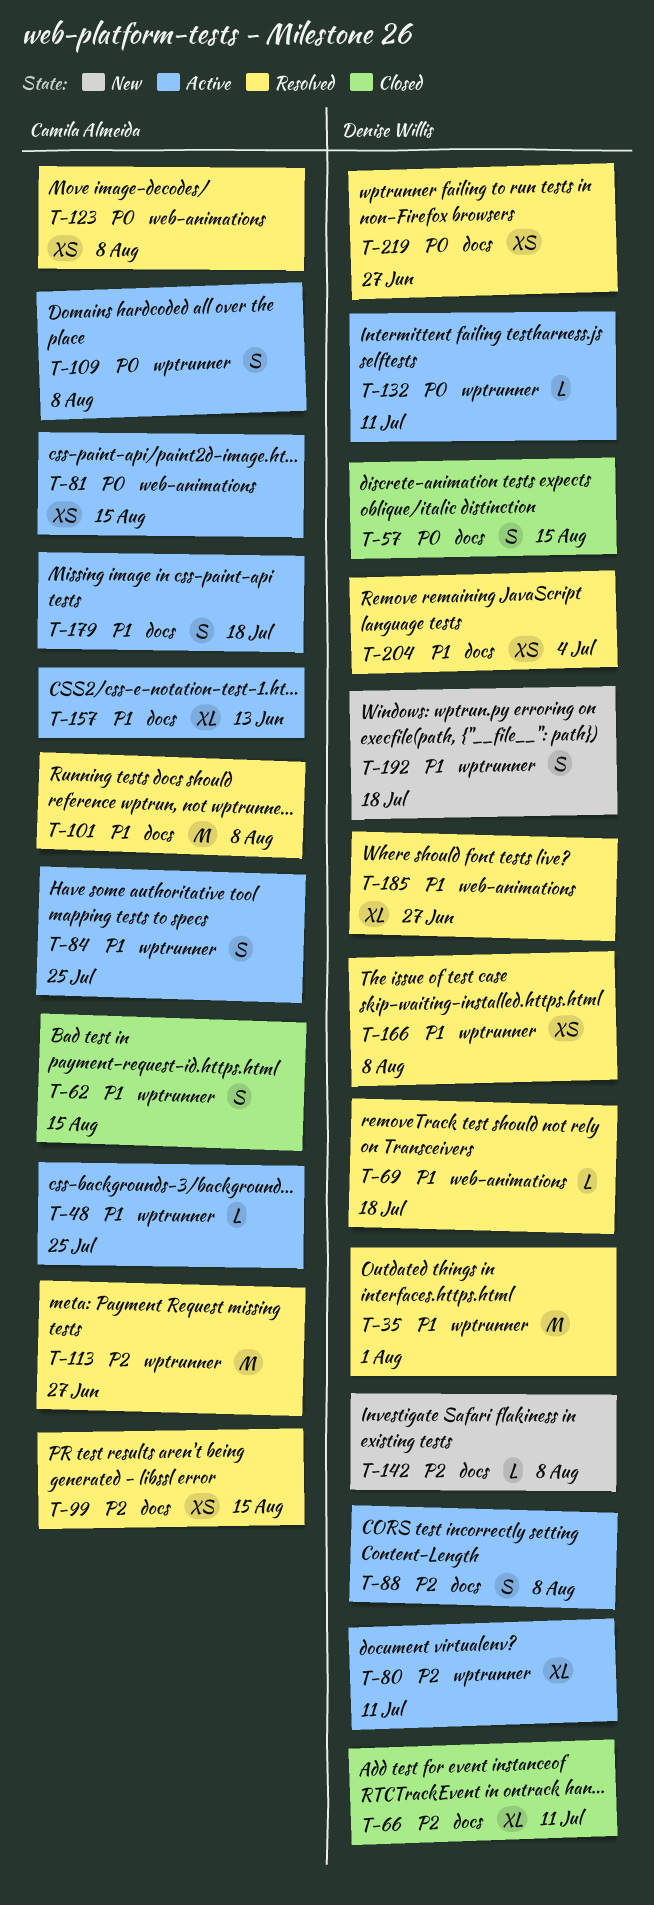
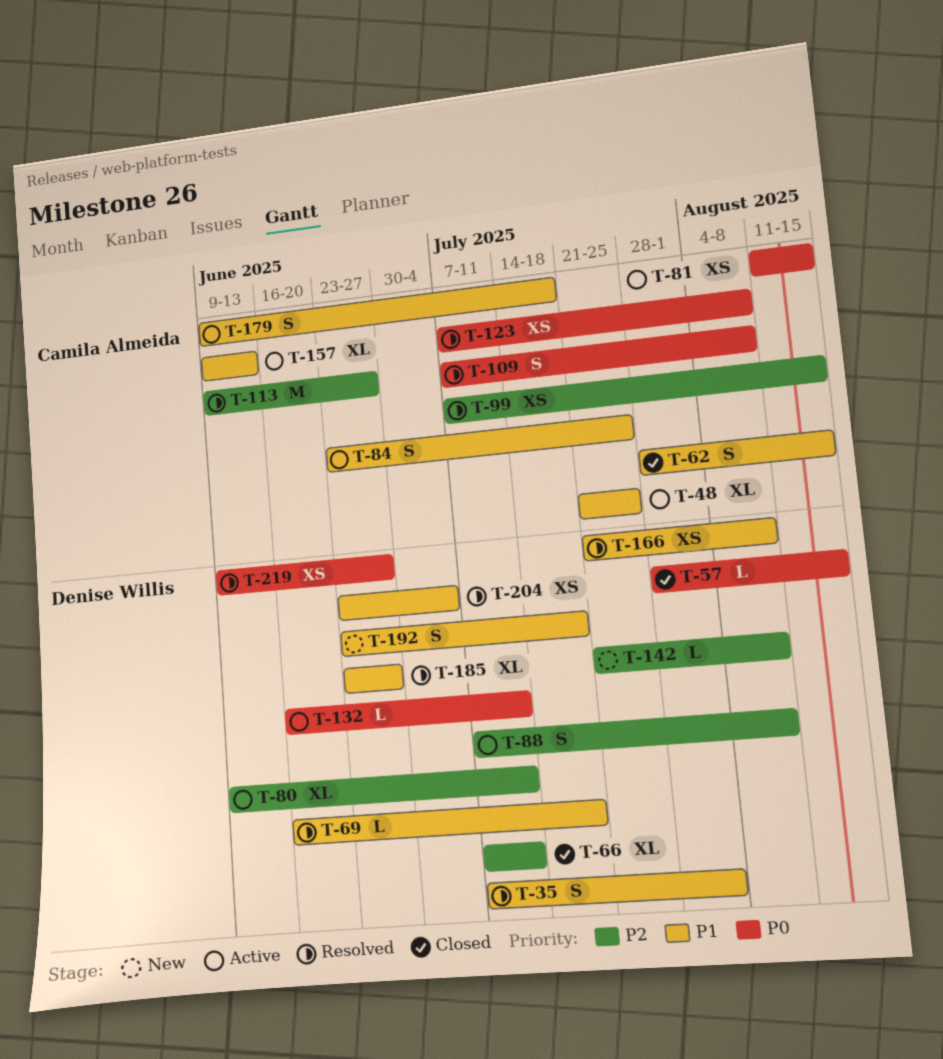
T-35, estimate: M -> S
T-48, estimate: L -> XL
T-57, estimate: S -> L
T-101: present -> none
T-109, status: Active -> Resolved

